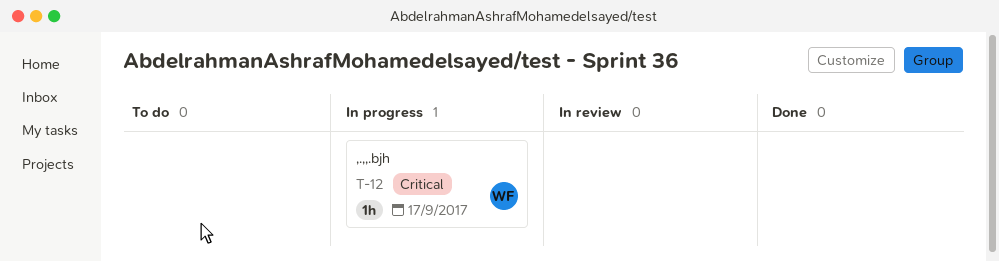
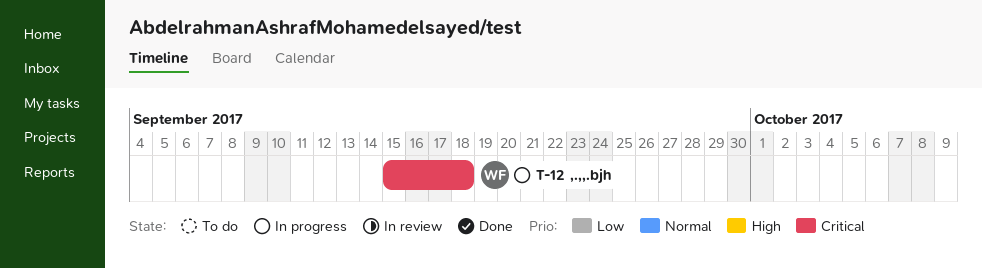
T-12, due: Sep 17 -> Sep 18

